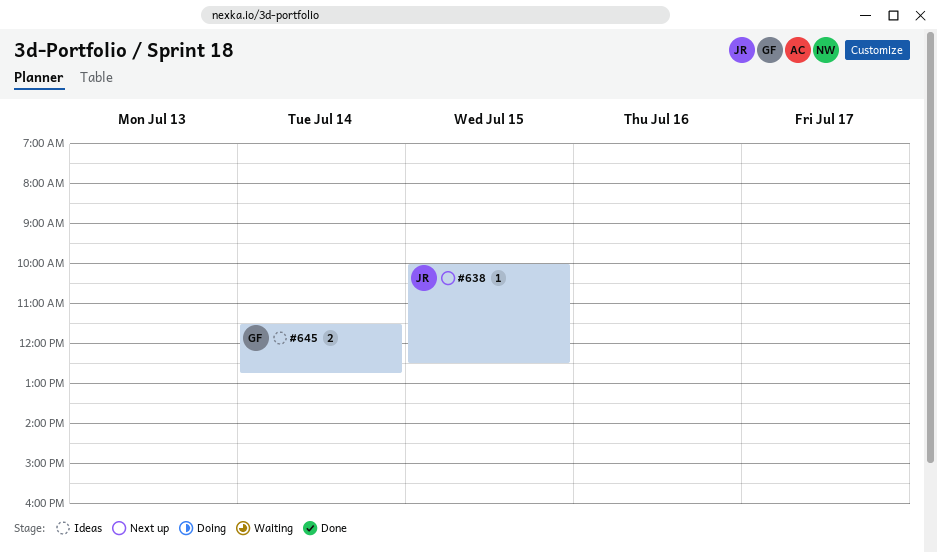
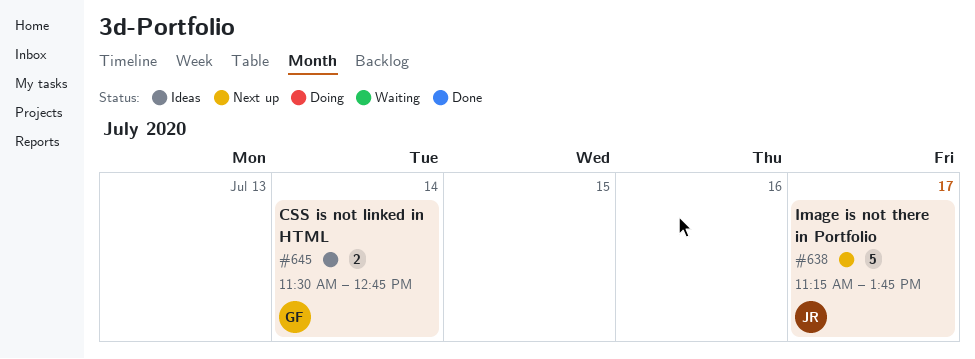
#638, estimate: 1 -> 5
#638, day: Jul 15 -> Jul 17
#638, begins: 10:00 -> 11:15
#638, ends: 12:30 -> 13:45

